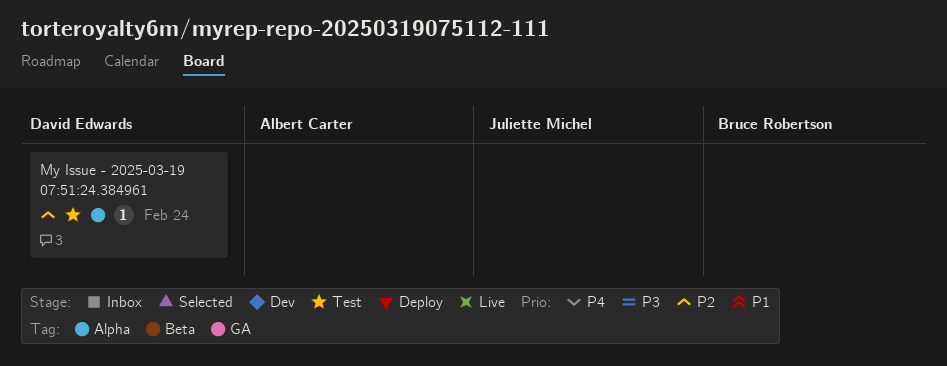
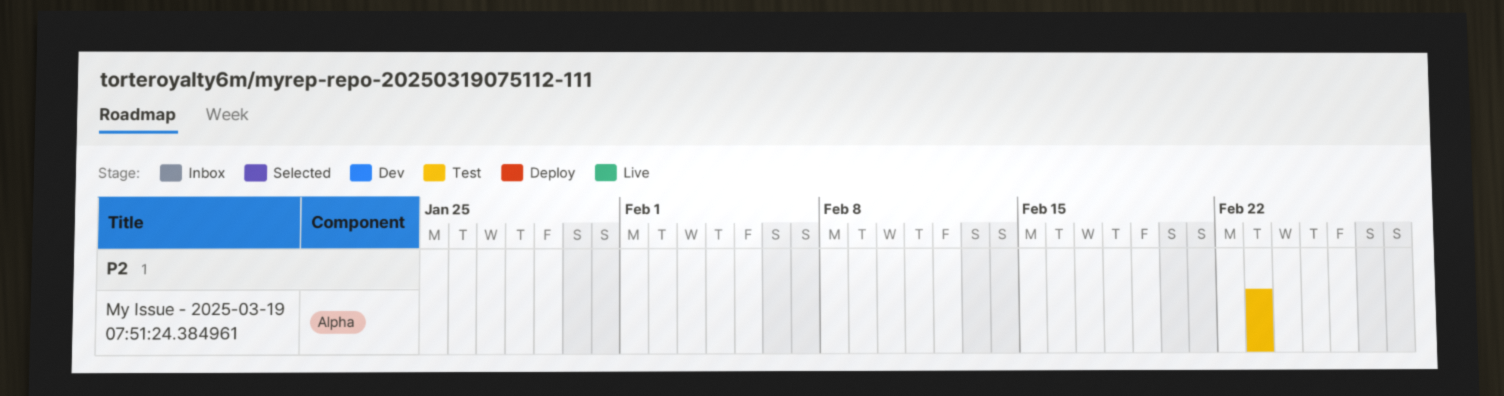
My Issue - 2025-03-19 07:51:24.384961, due: Feb 24 -> Feb 23

